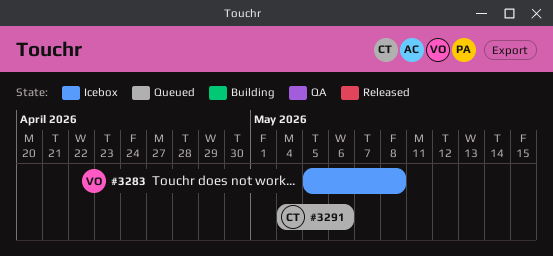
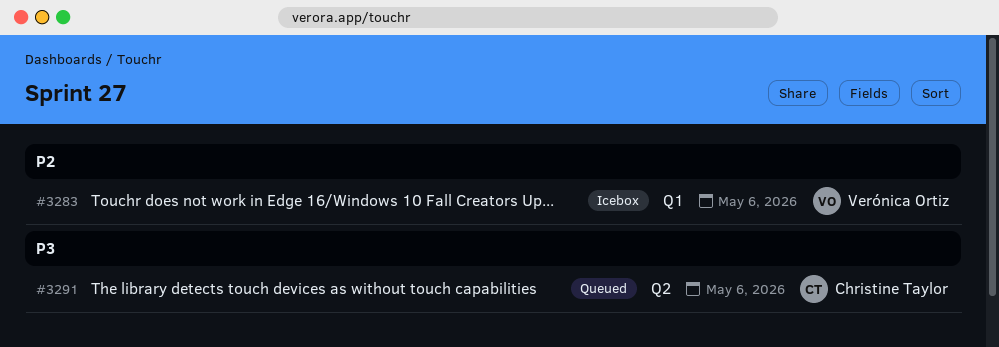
#3283, due: May 8 -> May 6

